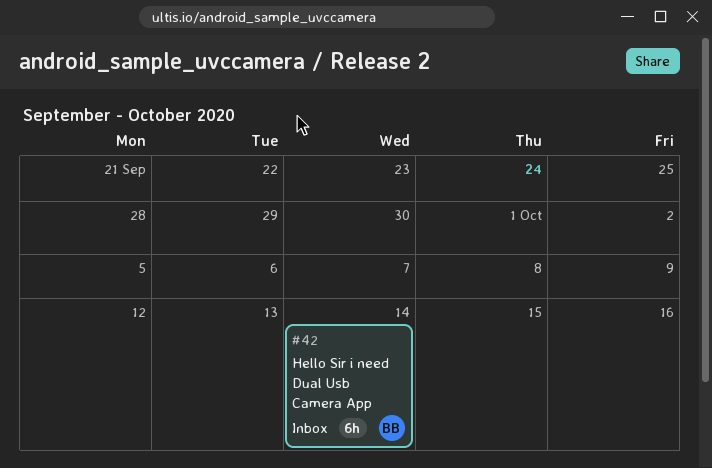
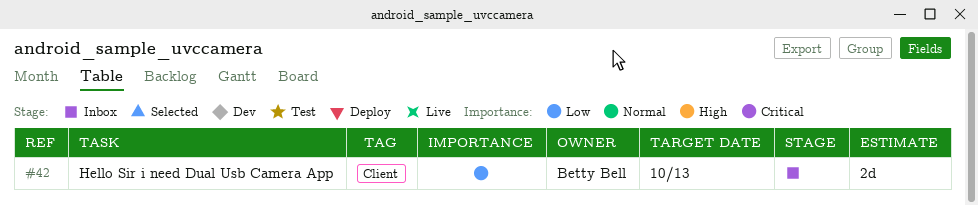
#42, estimate: 6h -> 2d
#42, due: Oct 14 -> Oct 13

